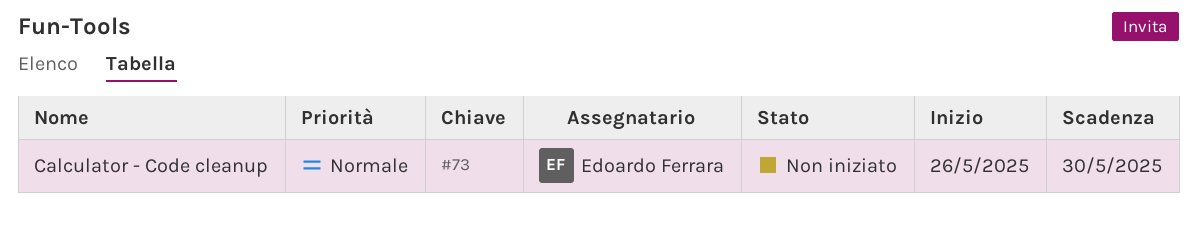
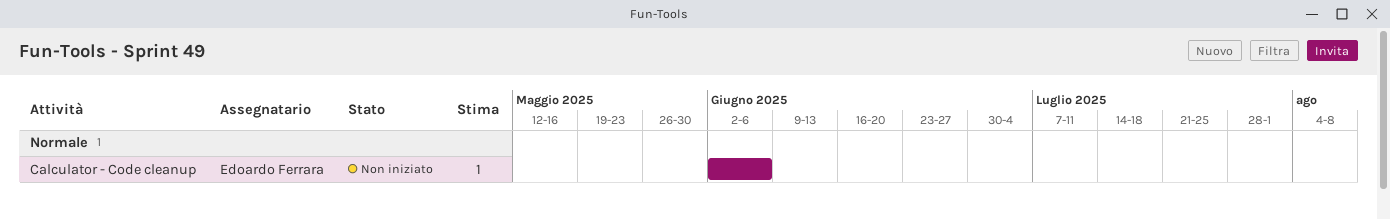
Calculator - Code cleanup, start: May 26 -> Jun 2
Calculator - Code cleanup, due: May 30 -> Jun 6

